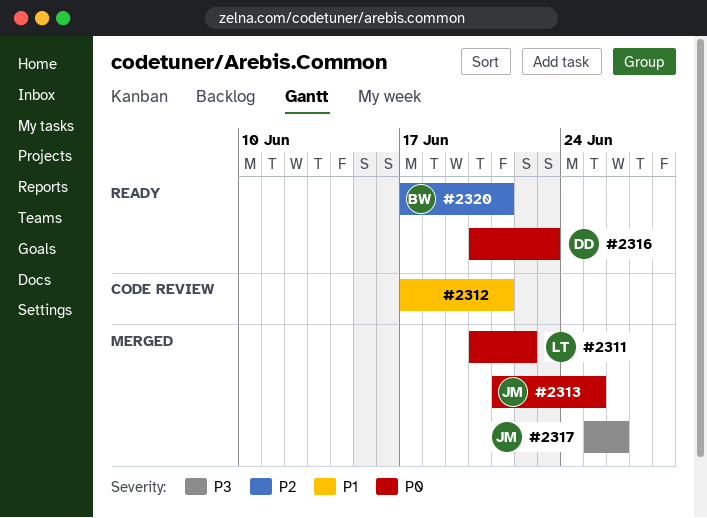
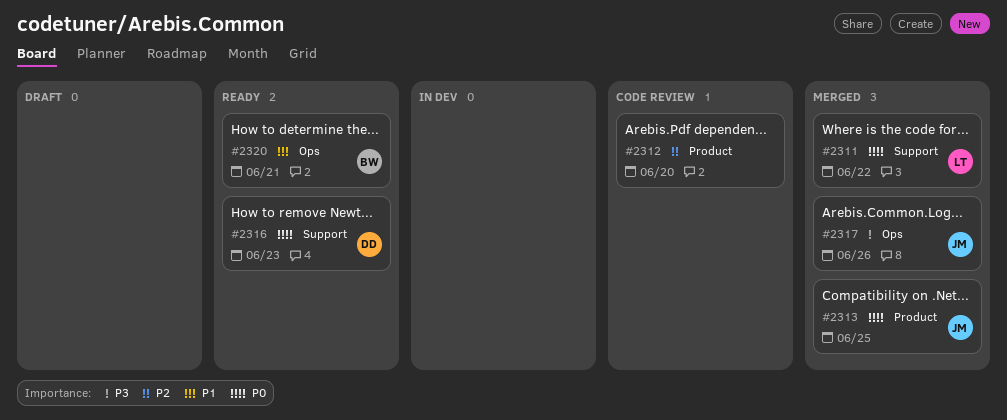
#2312, priority: P1 -> P2
#2312, due: Jun 21 -> Jun 20
#2320, priority: P2 -> P1

